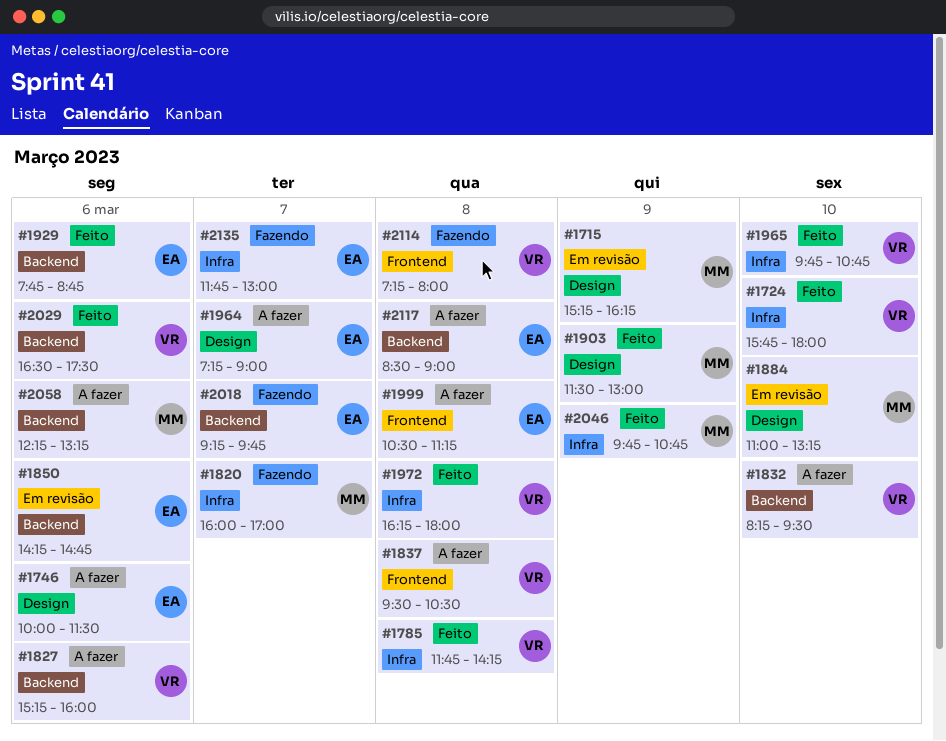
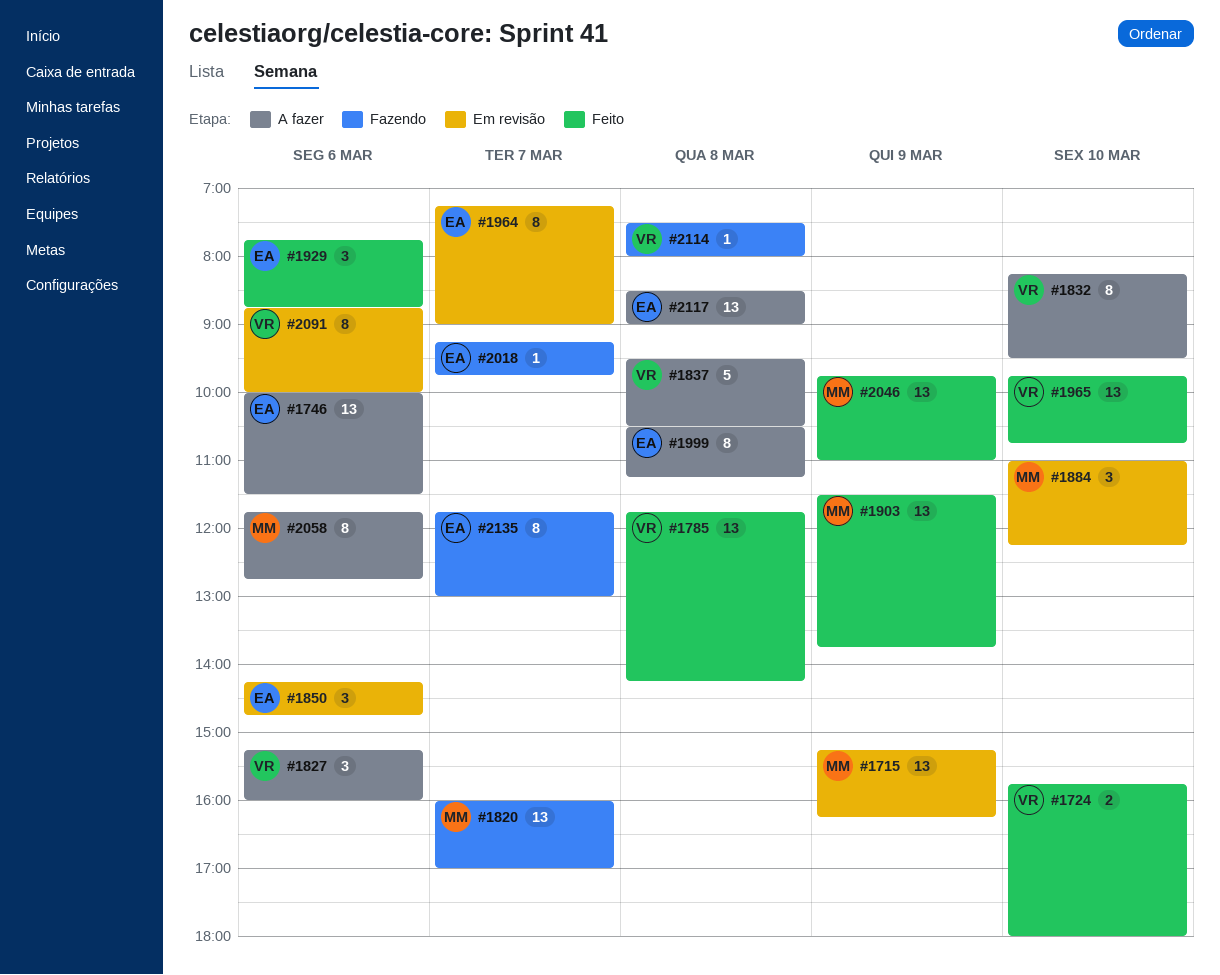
#1884, ends: 13:15 -> 12:15
#1903, ends: 13:00 -> 13:45
#1964, status: A fazer -> Em revisão
#1972: present -> none
#2029: present -> none
#2046, ends: 10:45 -> 11:00
#2058, begins: 12:15 -> 11:45
#2058, ends: 13:15 -> 12:45
#2091: none -> present
#2114, begins: 07:15 -> 07:30

